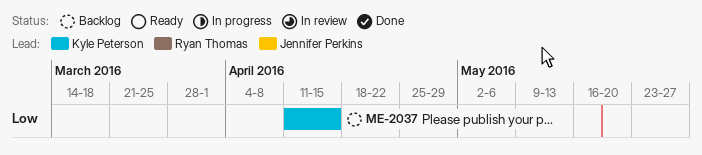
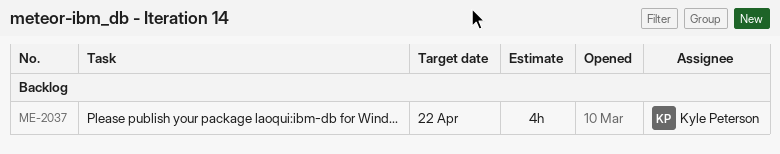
ME-2037, due: Apr 15 -> Apr 22

